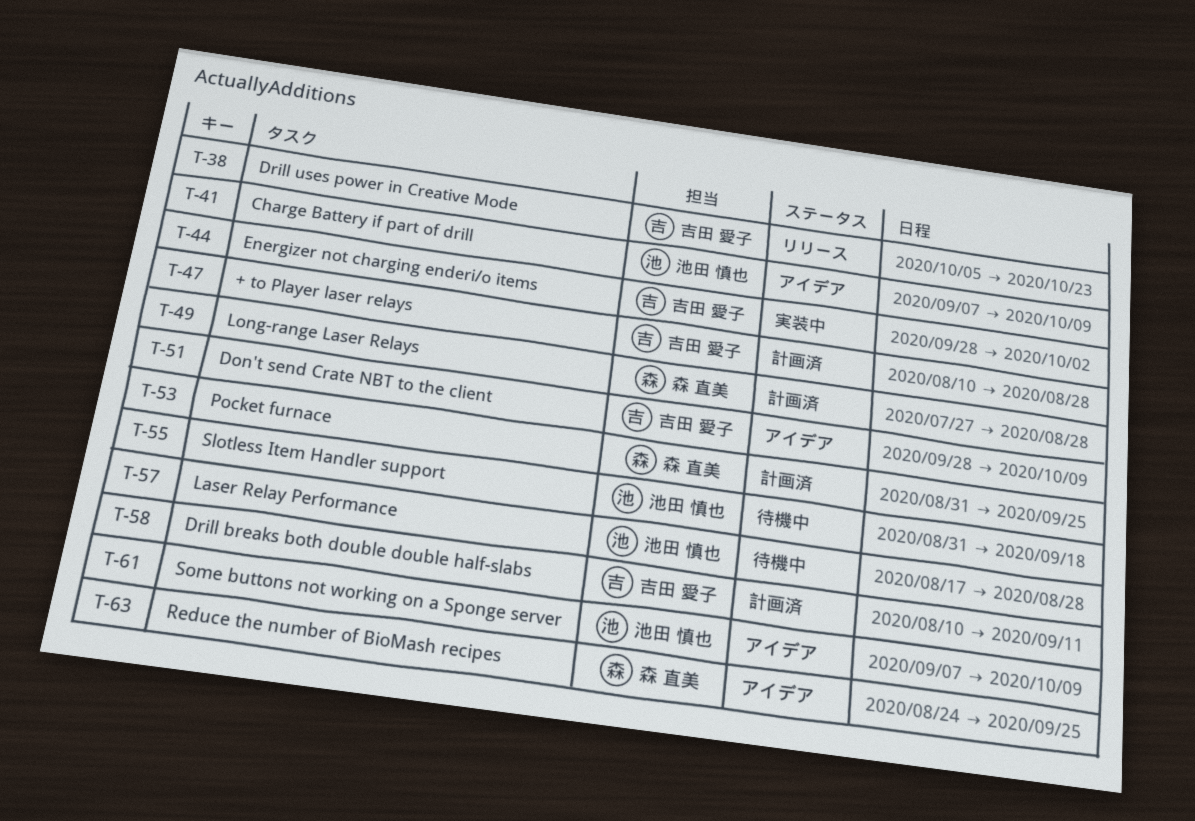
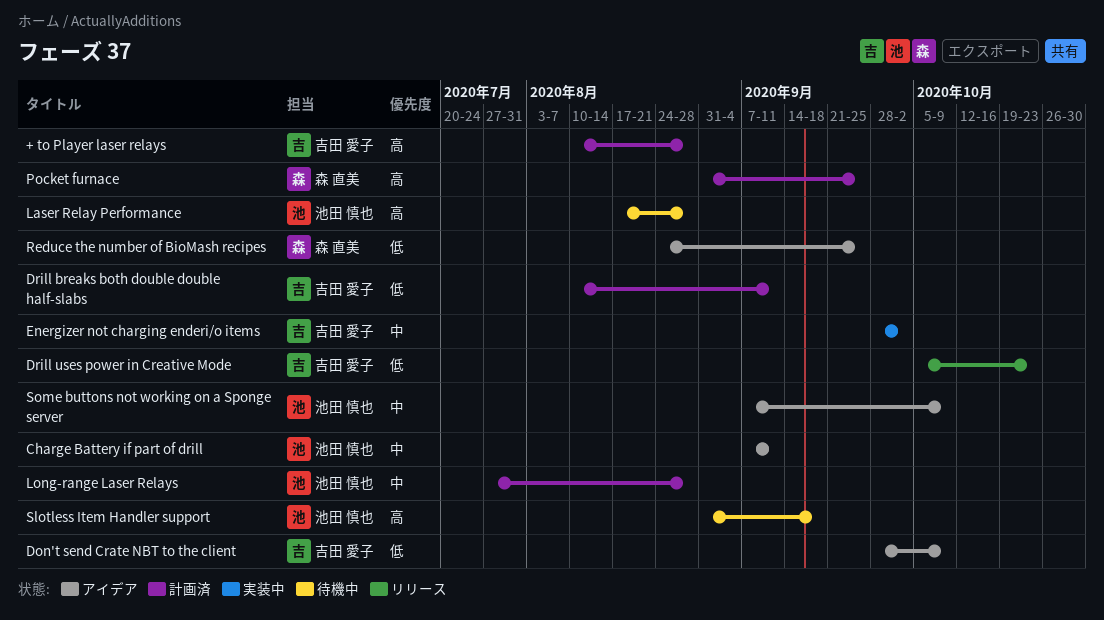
Charge Battery if part of drill, due: Oct 9 -> Sep 11
Long-range Laser Relays, owner: 森 直美 -> 池田 慎也

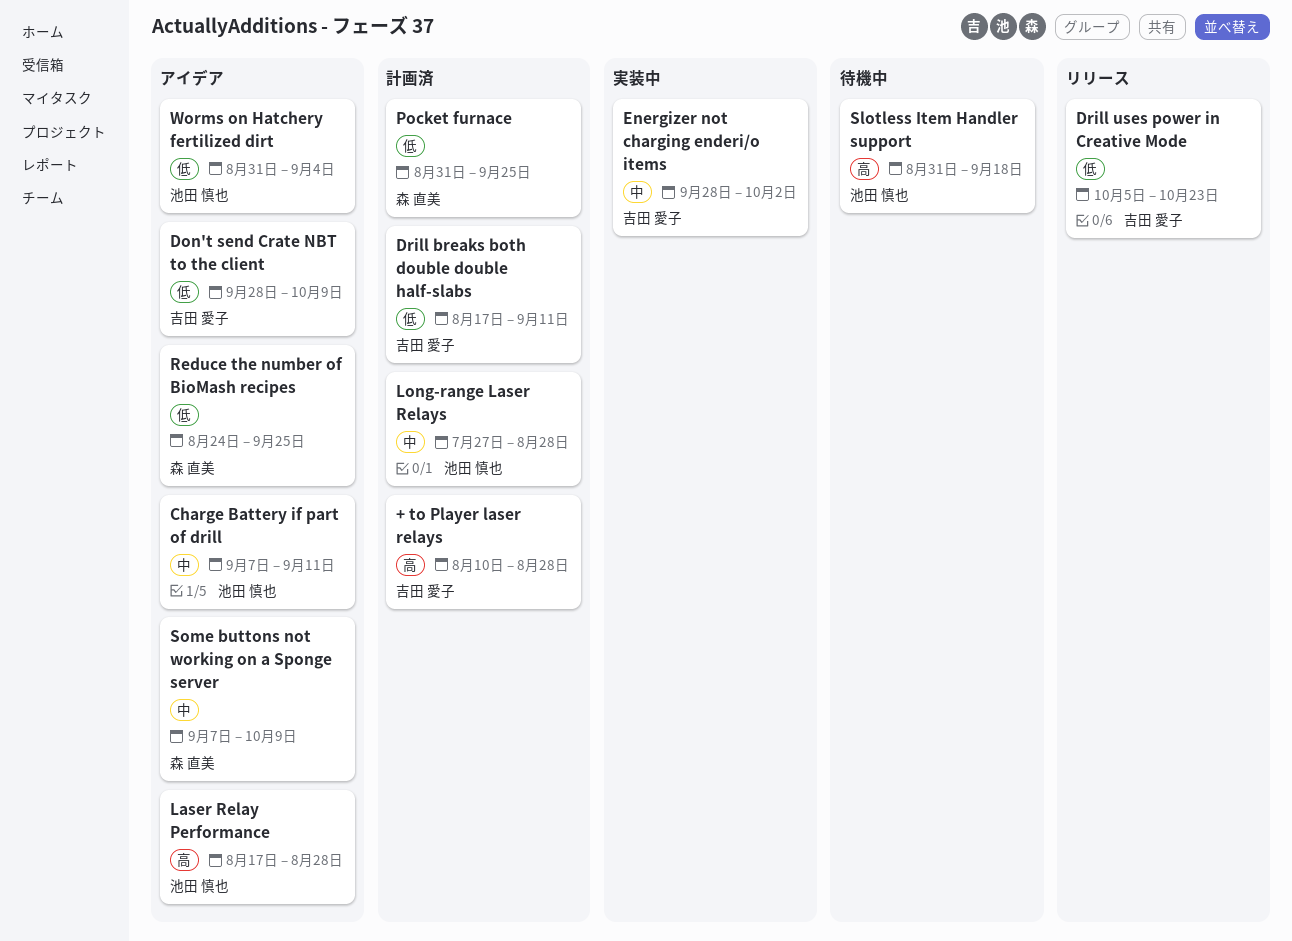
Drill breaks both double double half-slabs, start: Aug 10 -> Aug 17
Laser Relay Performance, status: 待機中 -> アイデア
Pocket furnace, priority: 高 -> 低
Some buttons not working on a Sponge server, owner: 池田 慎也 -> 森 直美
Worms on Hatchery fertilized dirt: none -> present

